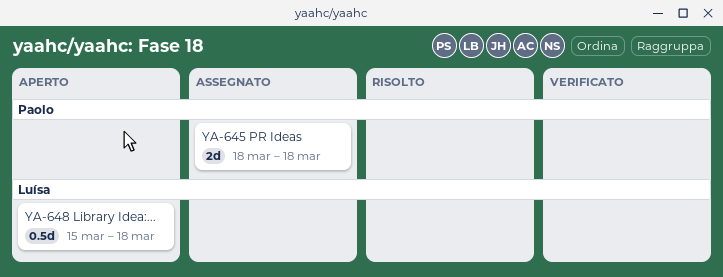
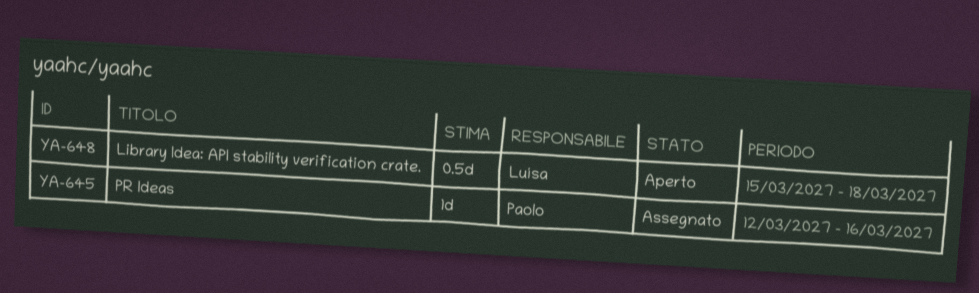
YA-645, estimate: 2d -> 1d
YA-645, start: Mar 18 -> Mar 12
YA-645, due: Mar 18 -> Mar 16

